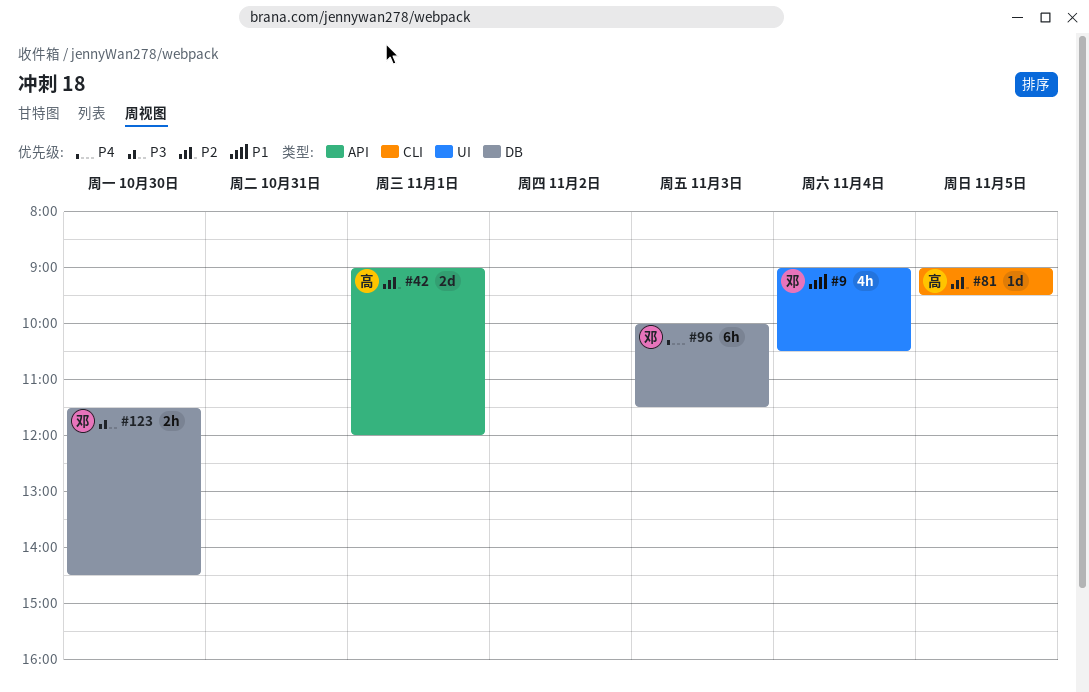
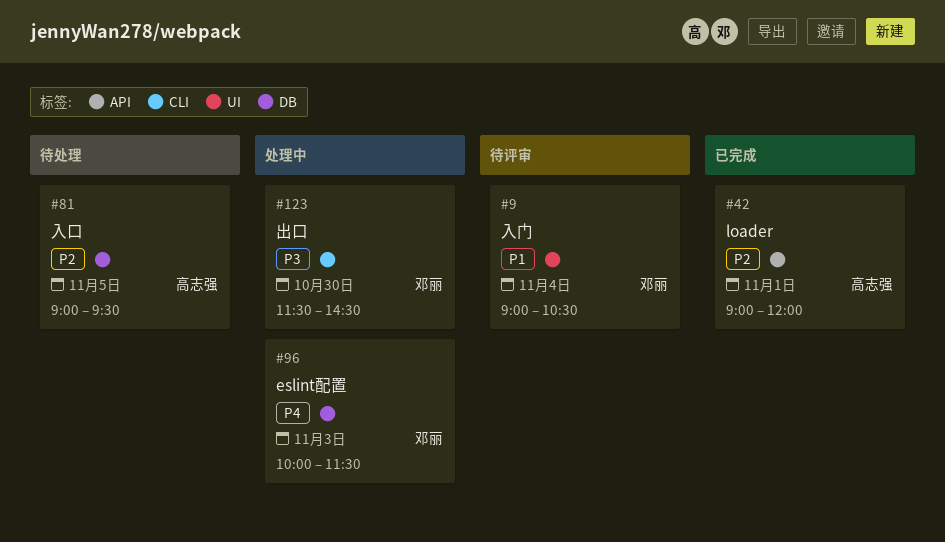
#81, label: CLI -> DB
#123, label: DB -> CLI

